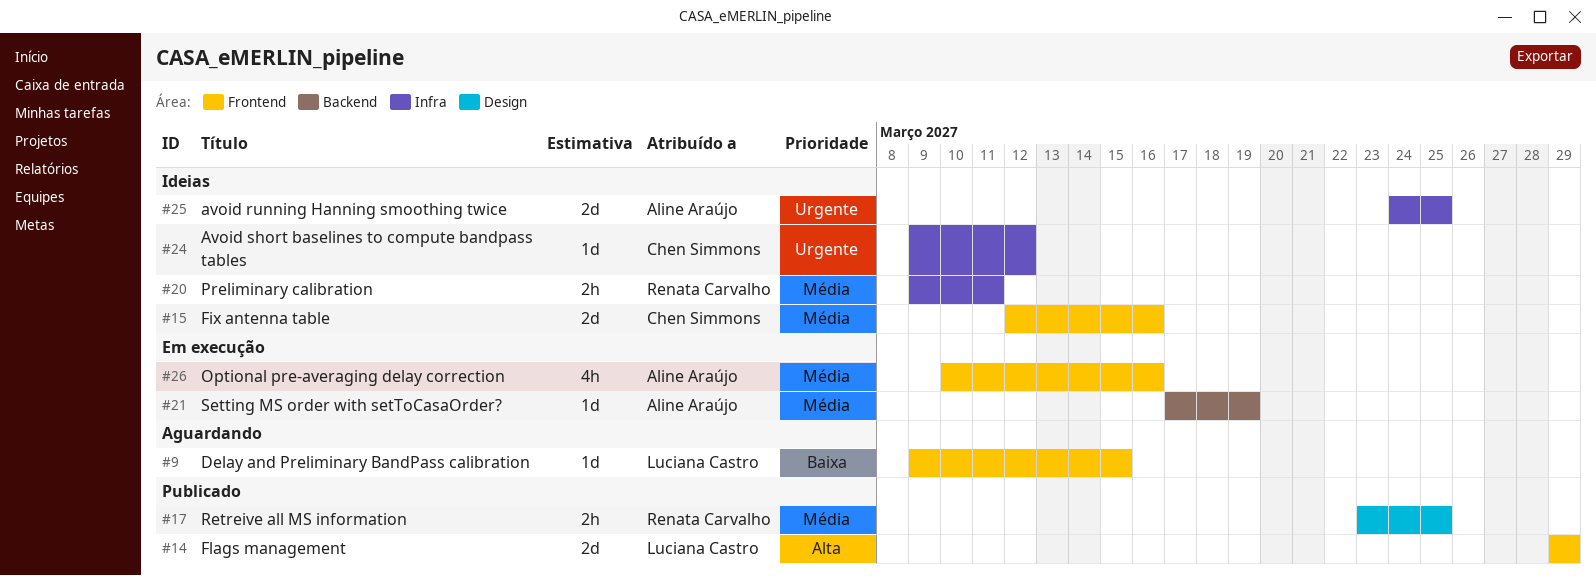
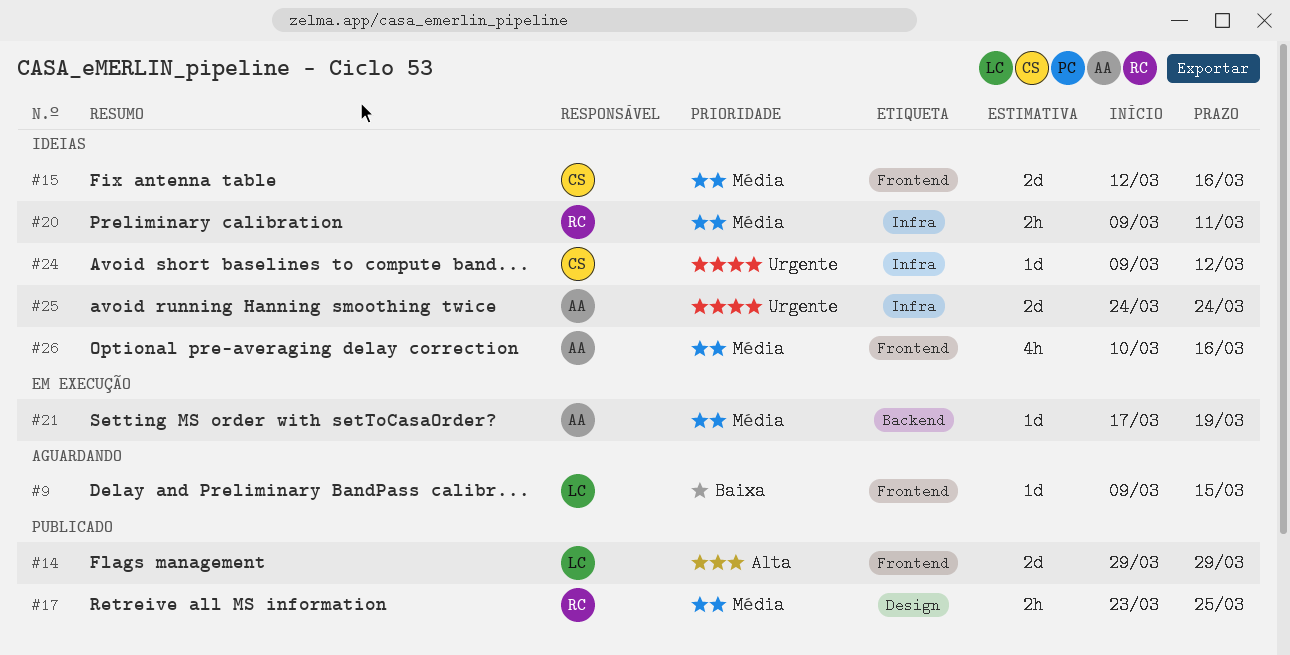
#25, due: Mar 25 -> Mar 24
#26, status: Em execução -> Ideias

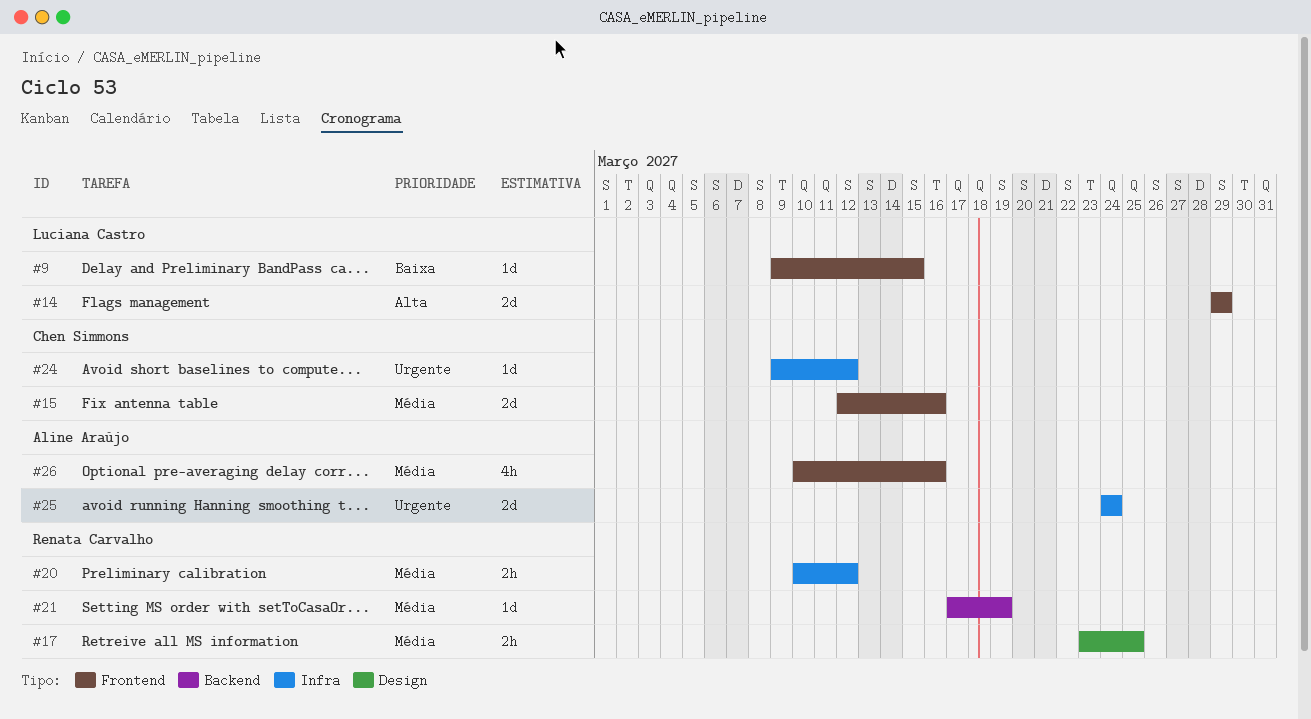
#20, start: Mar 9 -> Mar 10
#20, due: Mar 11 -> Mar 12
#21, owner: Aline Araújo -> Renata Carvalho

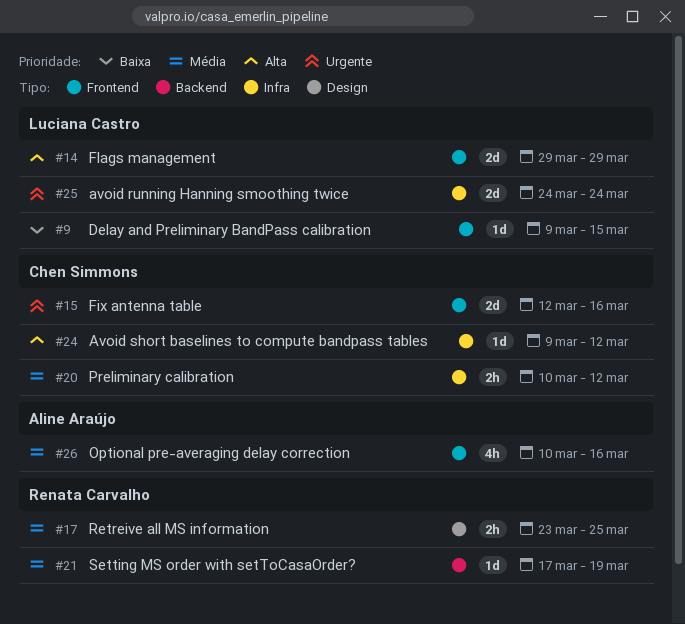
#15, priority: Média -> Urgente
#20, owner: Renata Carvalho -> Chen Simmons
#24, priority: Urgente -> Alta
#25, owner: Aline Araújo -> Luciana Castro

